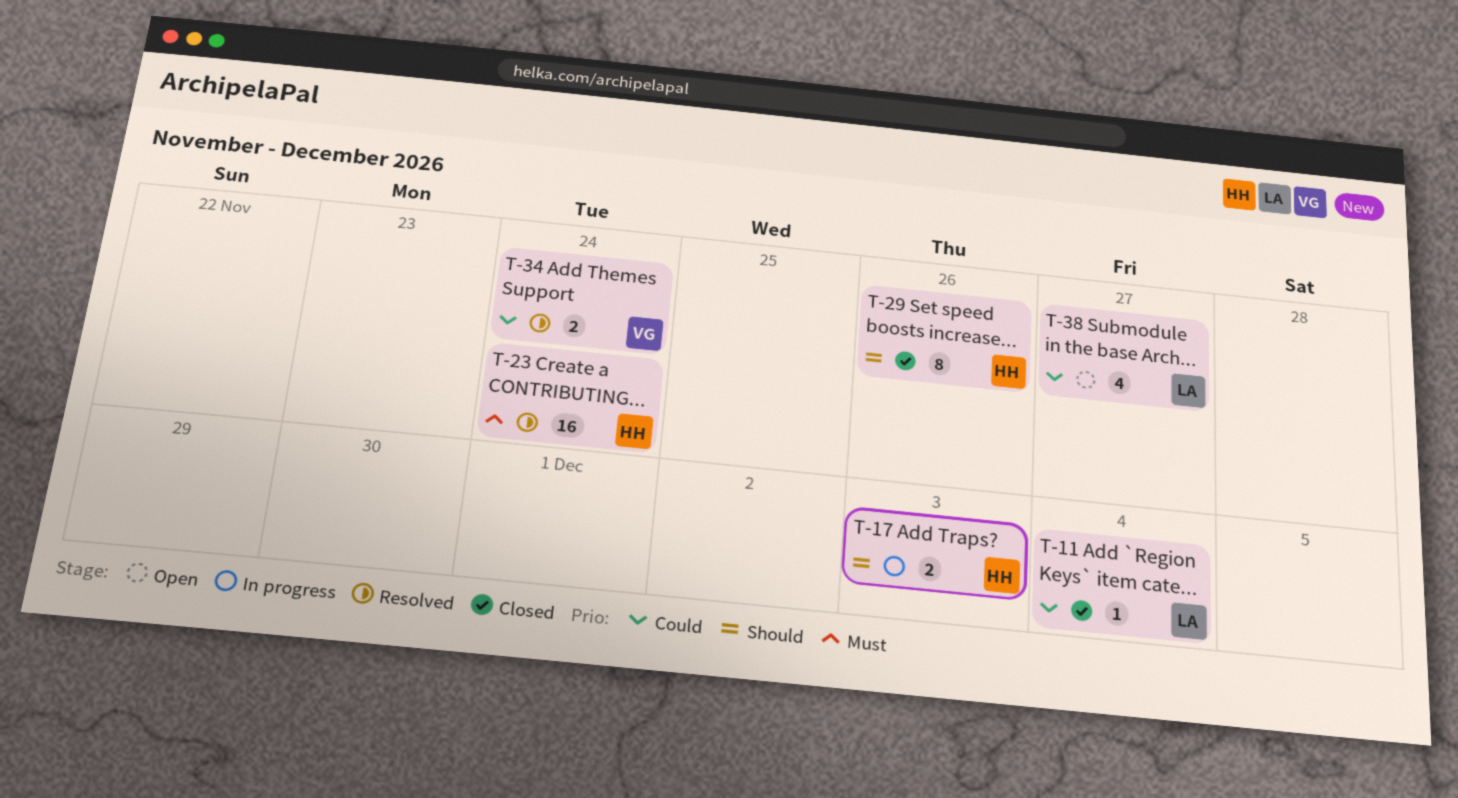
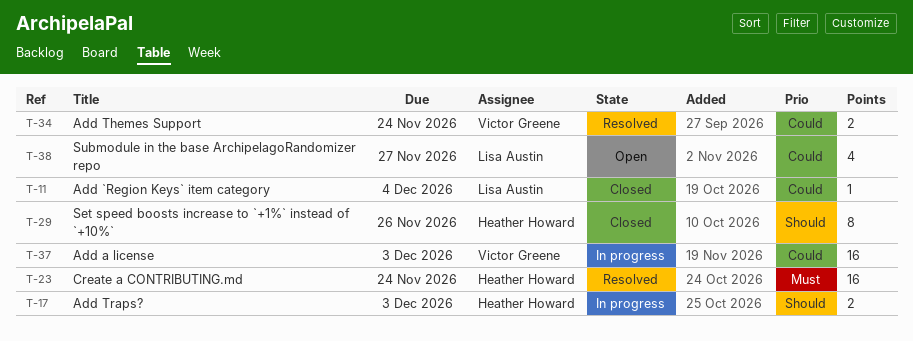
T-37: none -> present

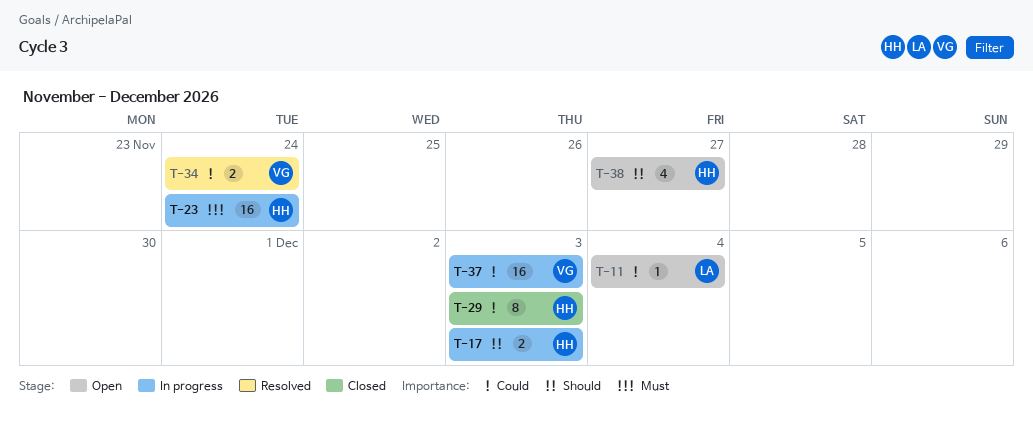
T-11, status: Closed -> Open
T-23, status: Resolved -> In progress
T-29, priority: Should -> Could
T-29, due: Nov 26 -> Dec 3
T-38, owner: Lisa Austin -> Heather Howard
T-38, priority: Could -> Should

